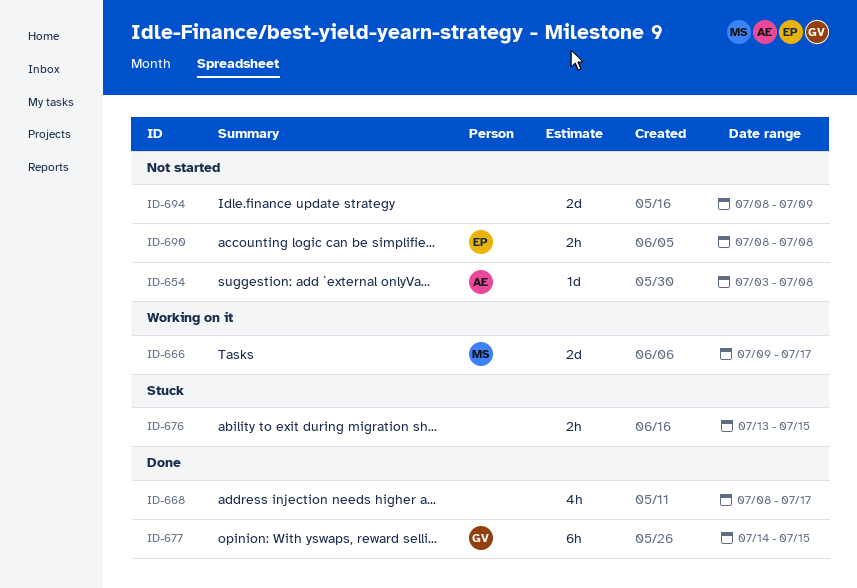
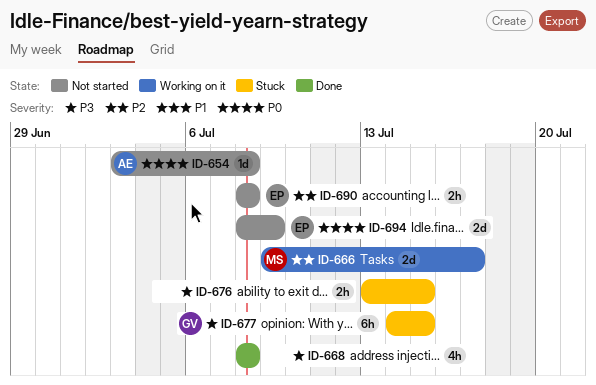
ID-668, due: Jul 17 -> Jul 8
ID-677, status: Done -> Stuck
ID-694, owner: none -> EP

